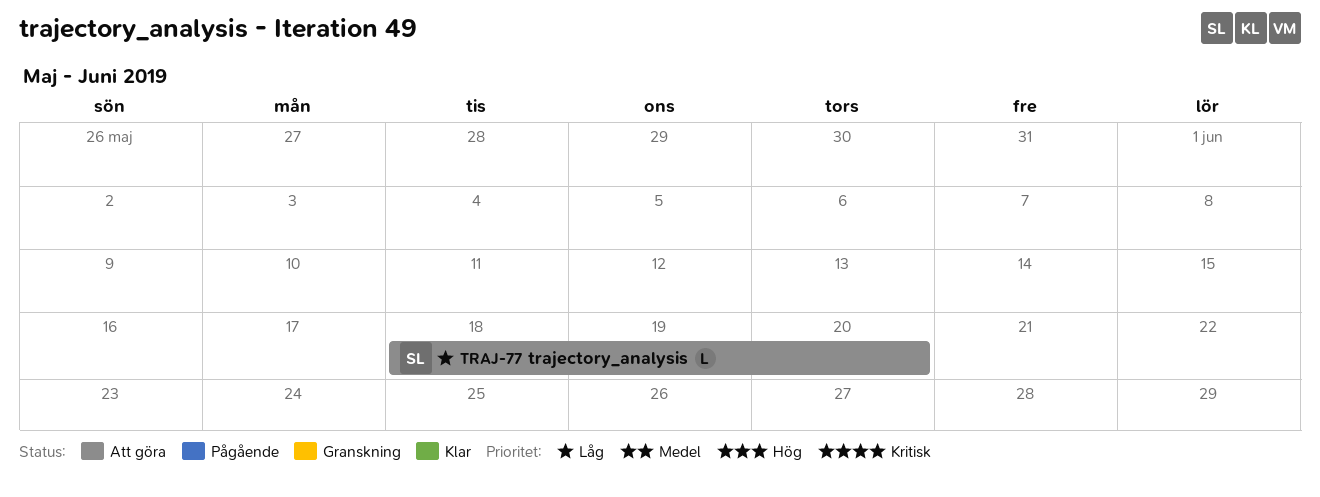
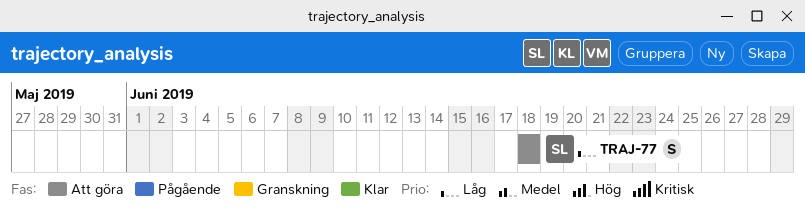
TRAJ-77, estimate: L -> S
TRAJ-77, due: Jun 20 -> Jun 18

